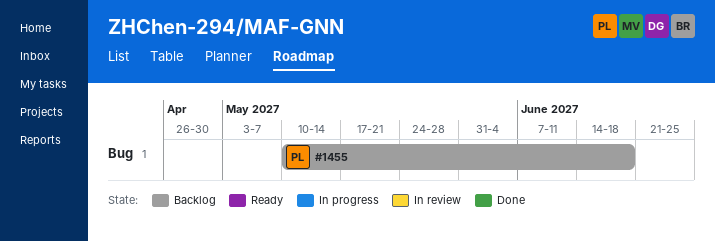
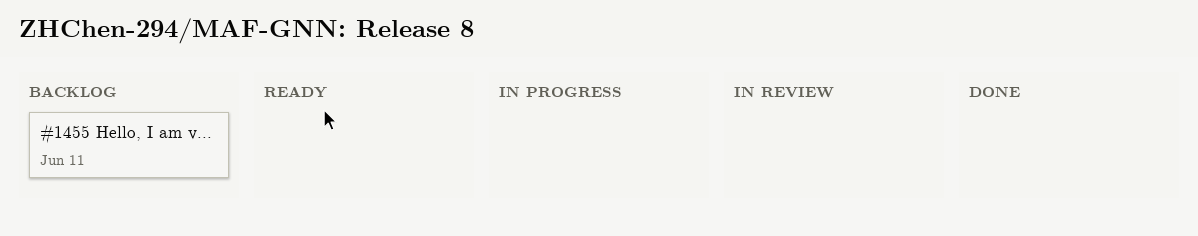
#1455, due: Jun 18 -> Jun 11

